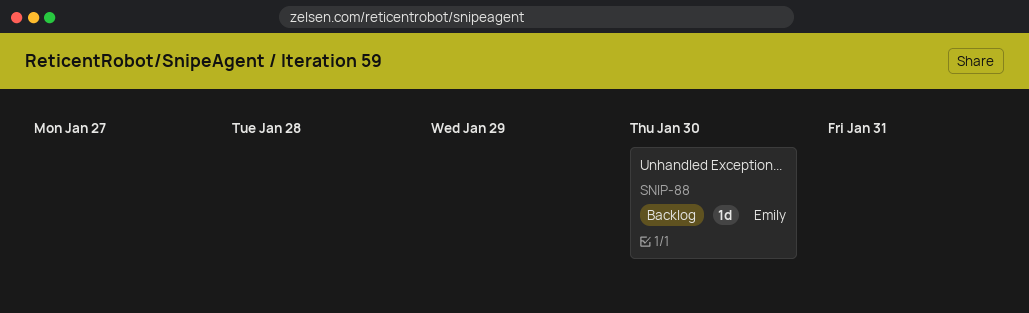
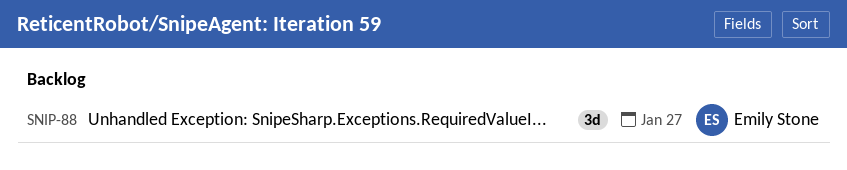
SNIP-88, estimate: 1d -> 3d
SNIP-88, due: Jan 30 -> Jan 27

